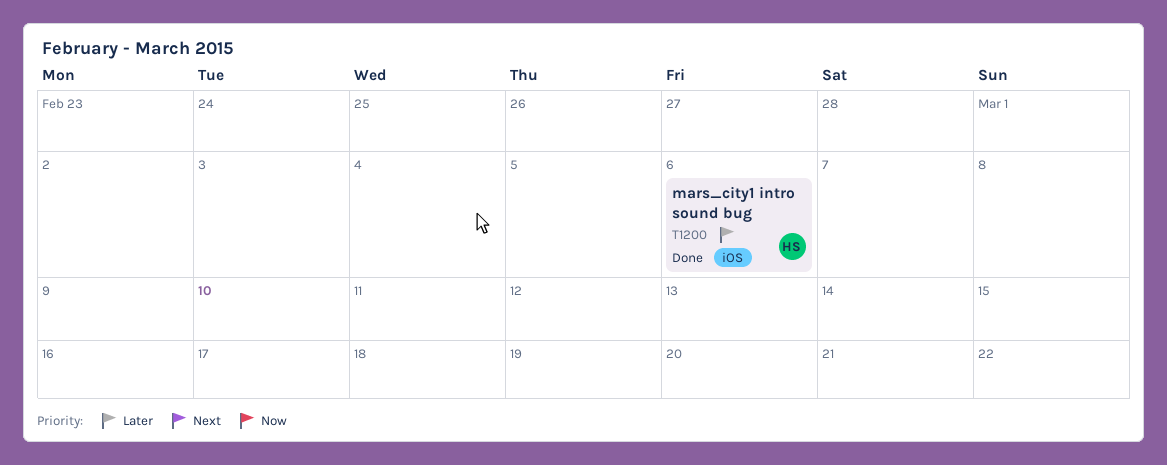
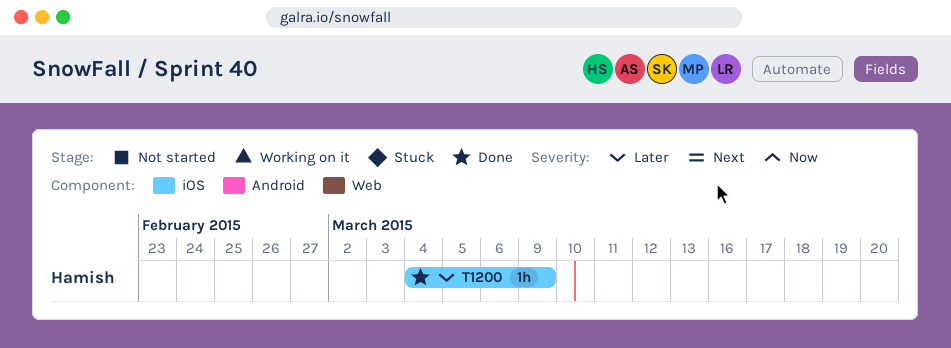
T1200, due: Mar 6 -> Mar 9

